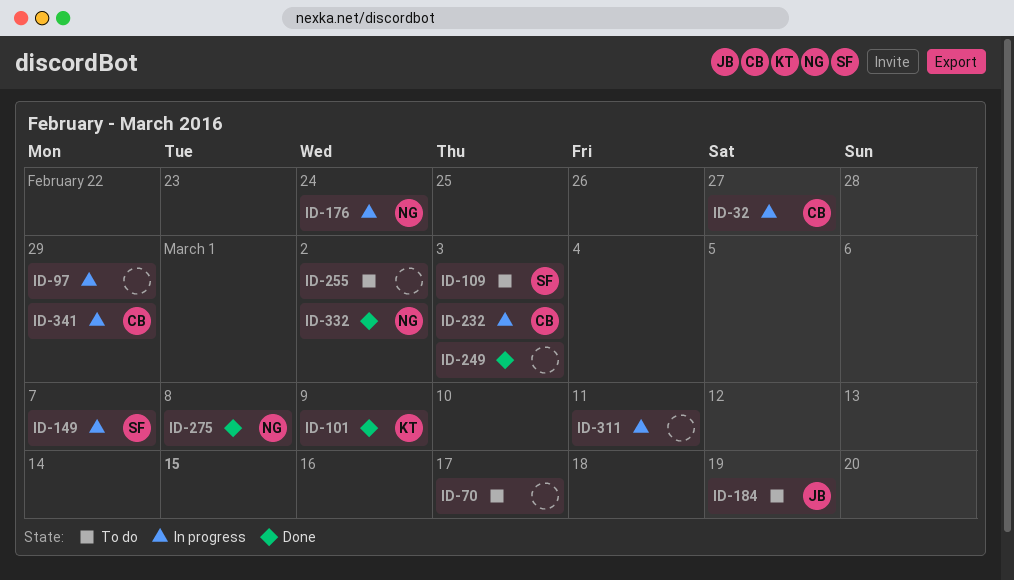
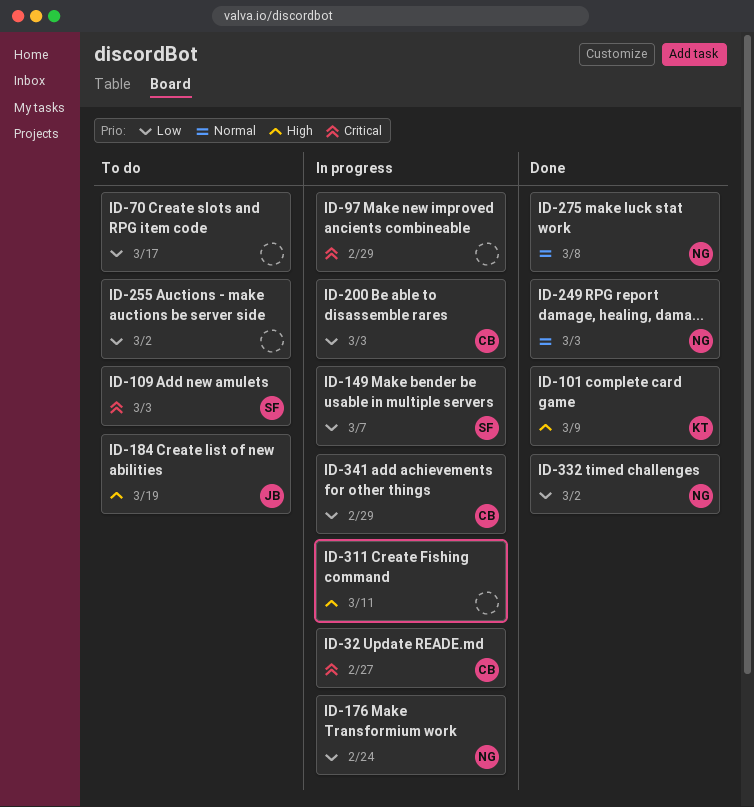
ID-200: none -> present
ID-232: present -> none
ID-249, owner: none -> NG

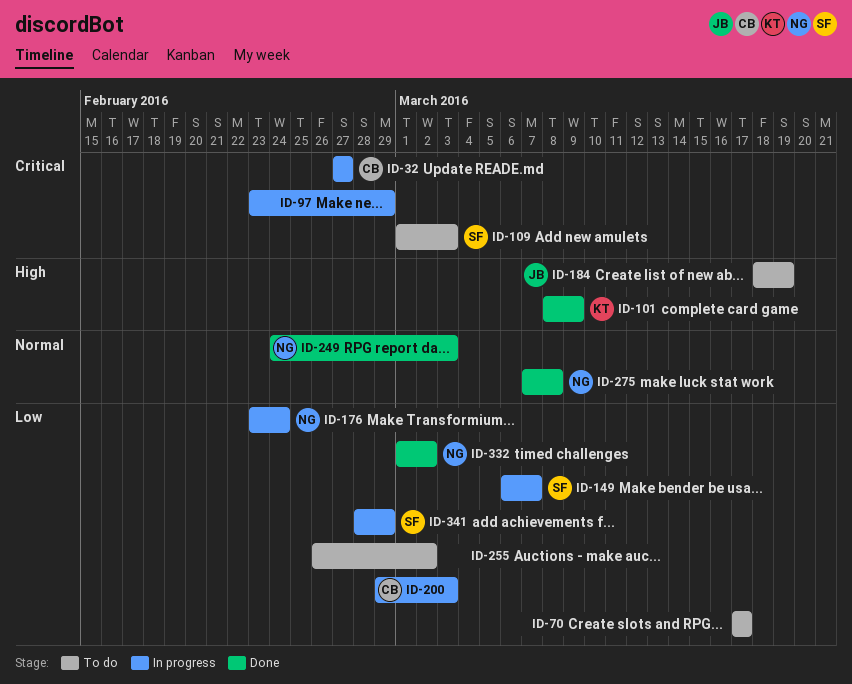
ID-311: present -> none
ID-341, owner: CB -> SF

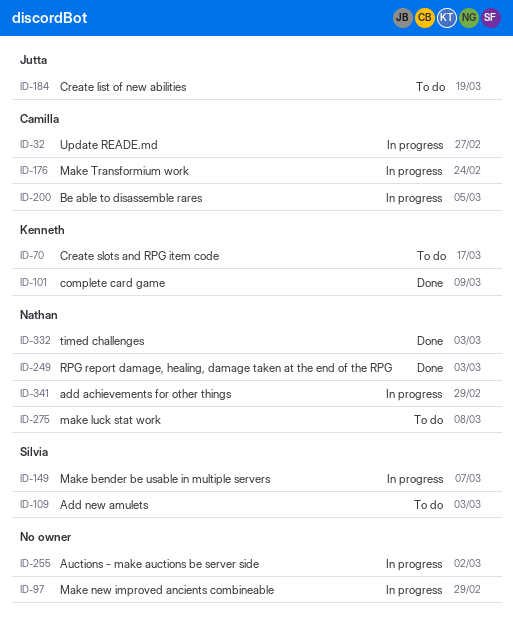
ID-70, owner: none -> Kenneth
ID-176, owner: Nathan -> Camilla
ID-200, due: Mar 3 -> Mar 5
ID-255, status: To do -> In progress
ID-275, status: Done -> To do
ID-332, due: Mar 2 -> Mar 3
ID-341, owner: Silvia -> Nathan

